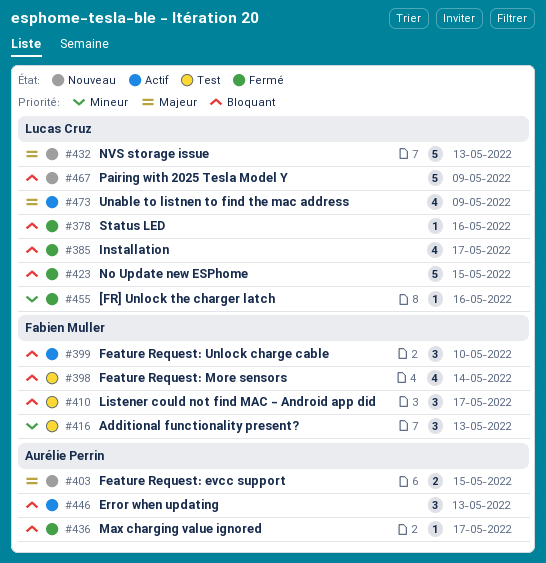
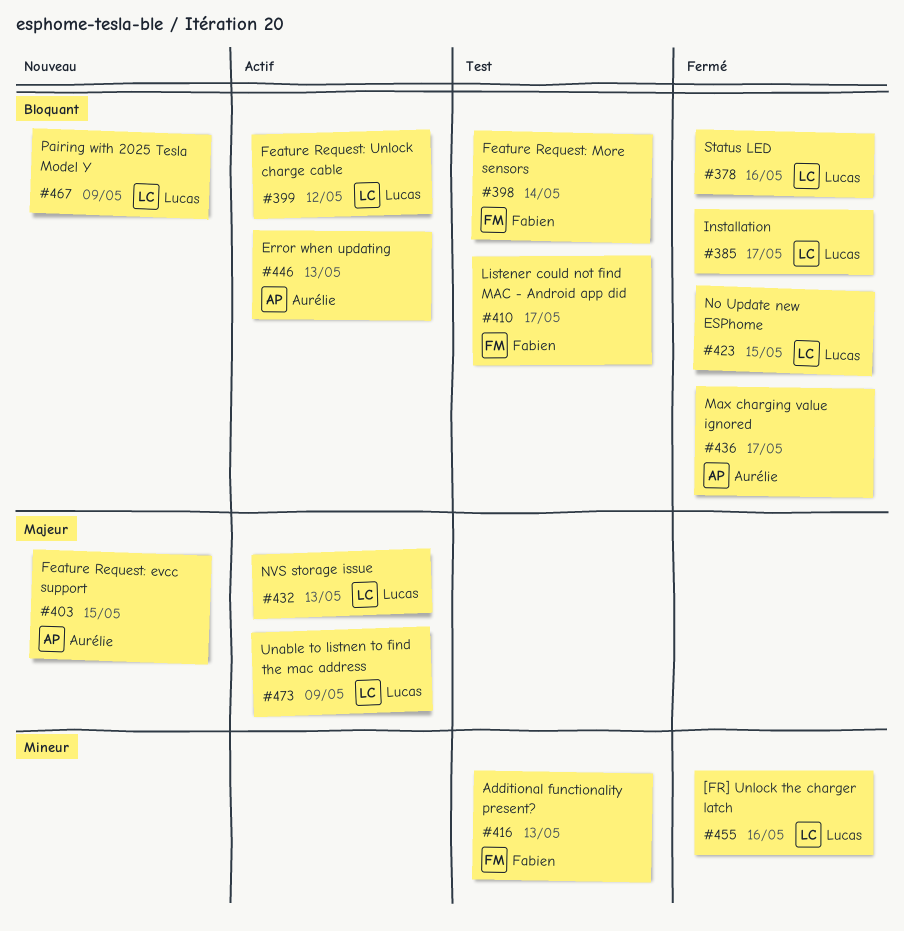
#399, owner: Fabien Muller -> Lucas Cruz
#399, due: May 10 -> May 12
#432, status: Nouveau -> Actif

